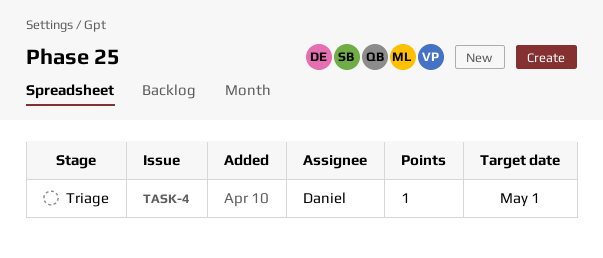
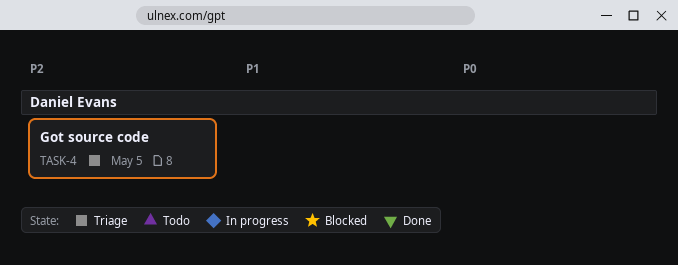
TASK-4, due: May 1 -> May 5

